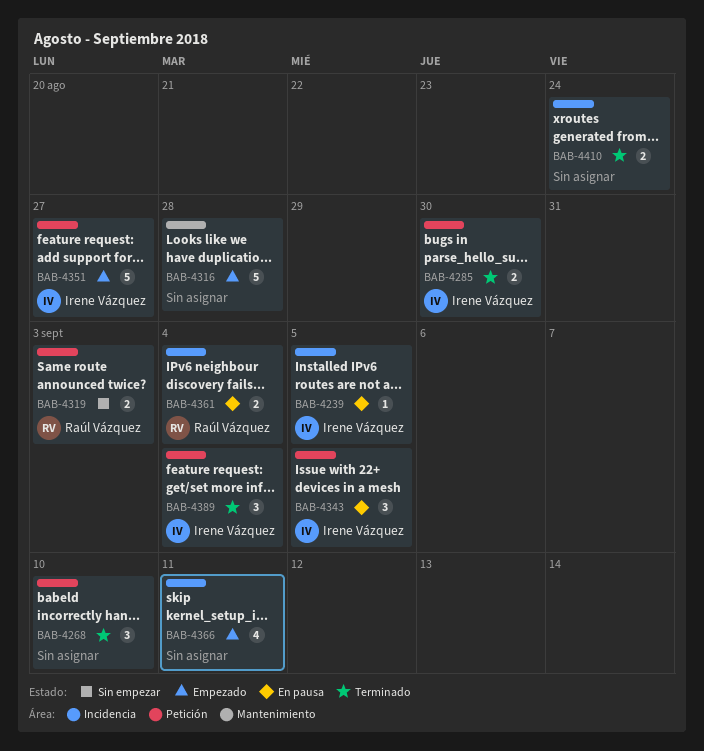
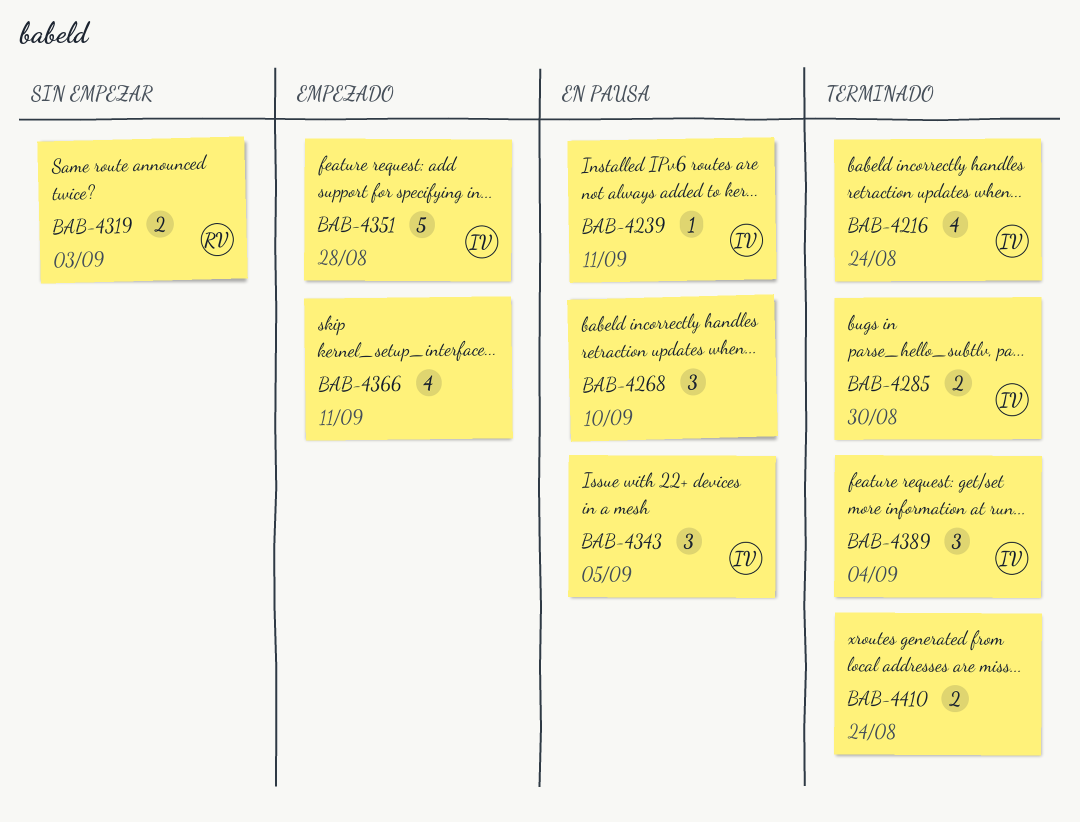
BAB-4216: none -> present
BAB-4239, due: Sep 5 -> Sep 11
BAB-4268, status: Terminado -> En pausa
BAB-4316: present -> none
BAB-4351, due: Aug 27 -> Aug 28
BAB-4361: present -> none

